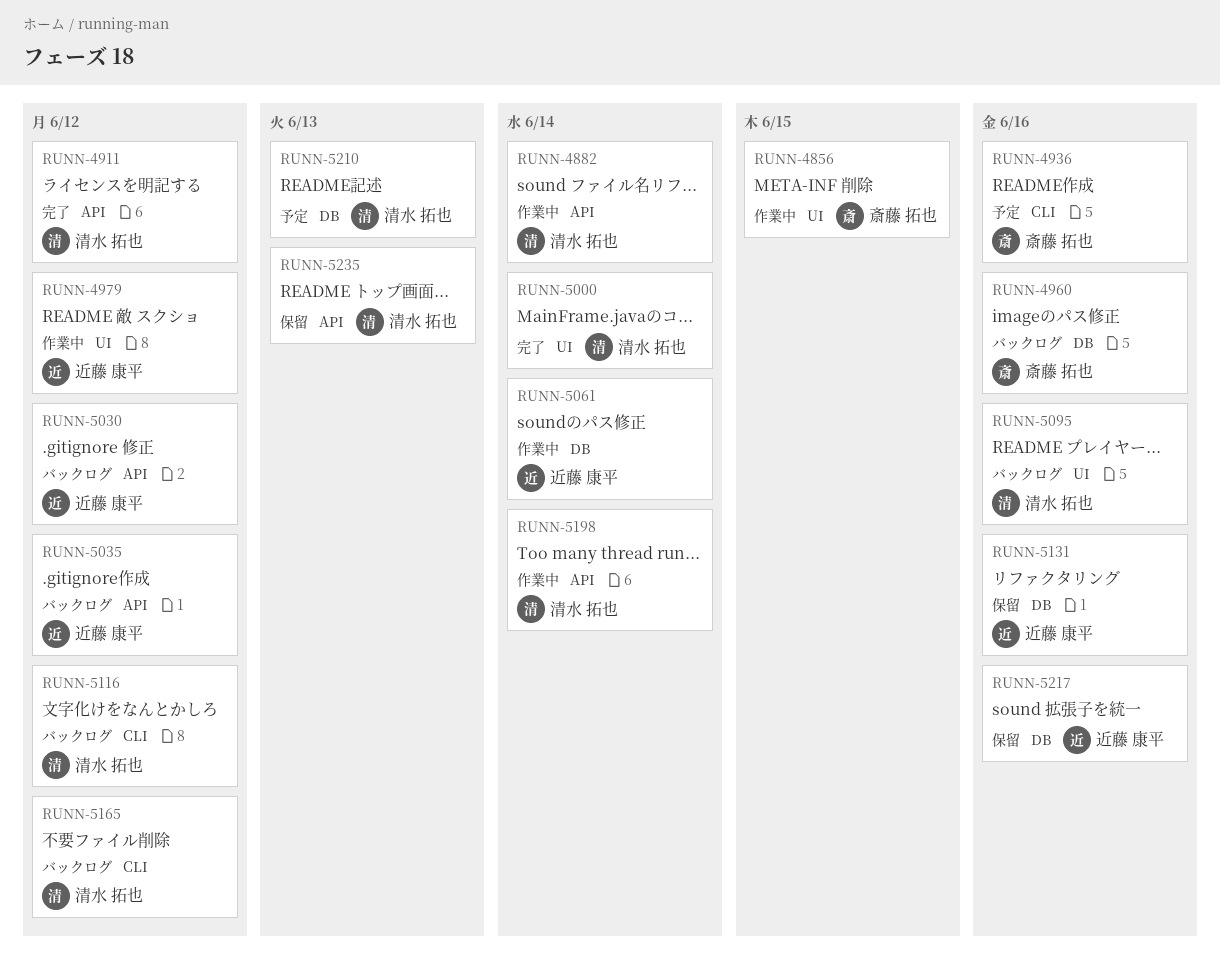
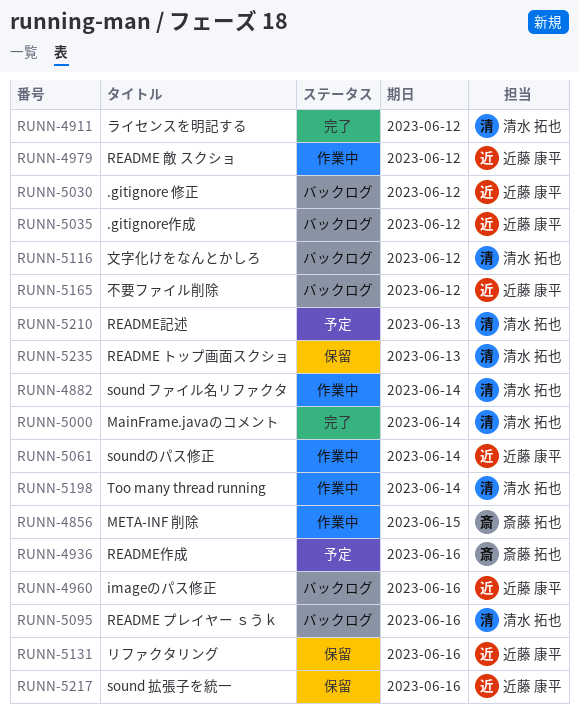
RUNN-4960, owner: 斎藤 拓也 -> 近藤 康平
RUNN-5165, owner: 清水 拓也 -> 近藤 康平

